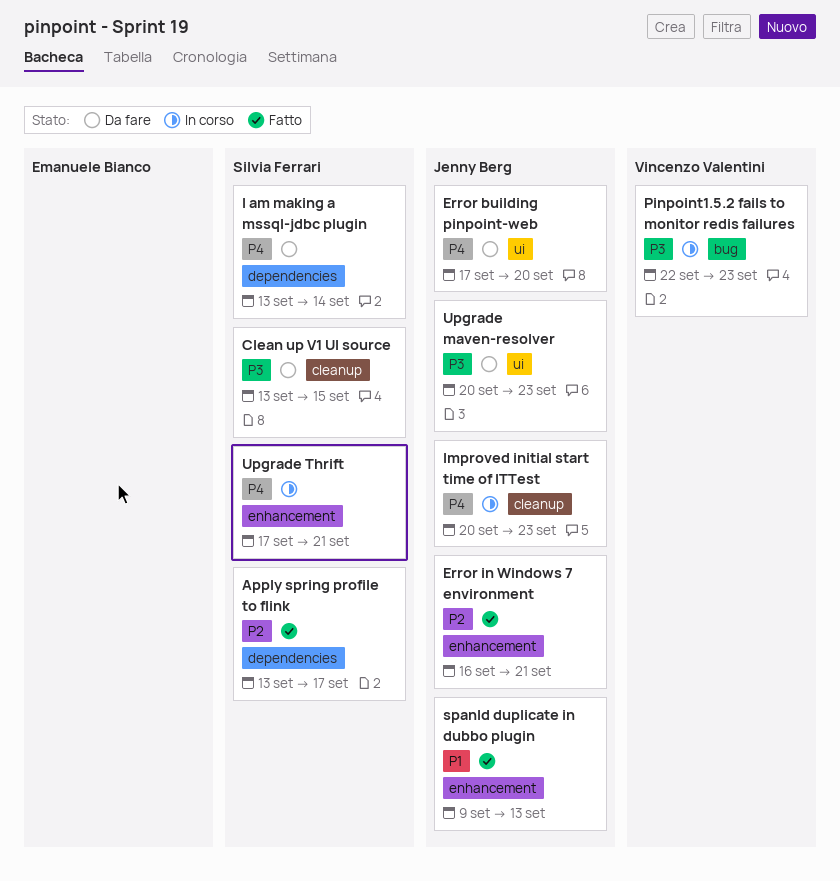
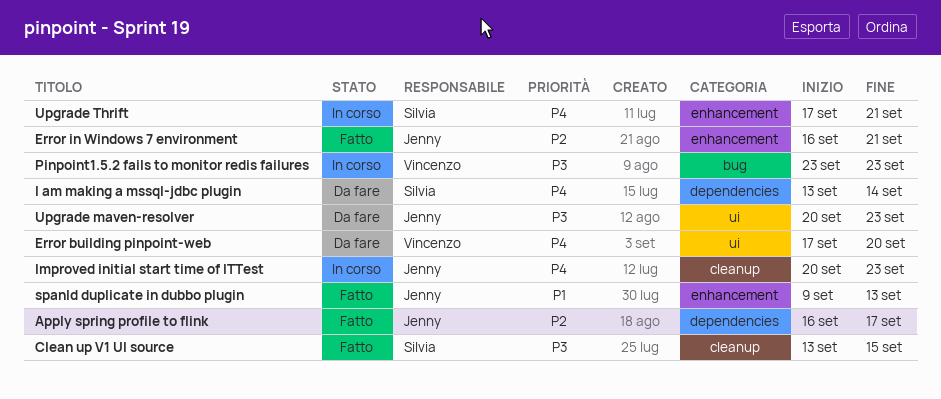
Apply spring profile to flink, owner: Silvia Ferrari -> Jenny Berg
Apply spring profile to flink, start: Sep 13 -> Sep 16
Clean up V1 UI source, status: Da fare -> Fatto
Error building pinpoint-web, owner: Jenny Berg -> Vincenzo Valentini
Pinpoint1.5.2 fails to monitor redis failures, start: Sep 22 -> Sep 23

